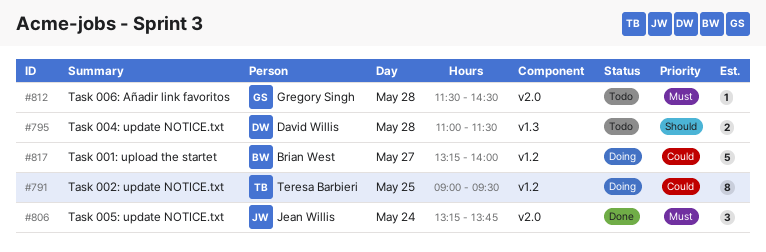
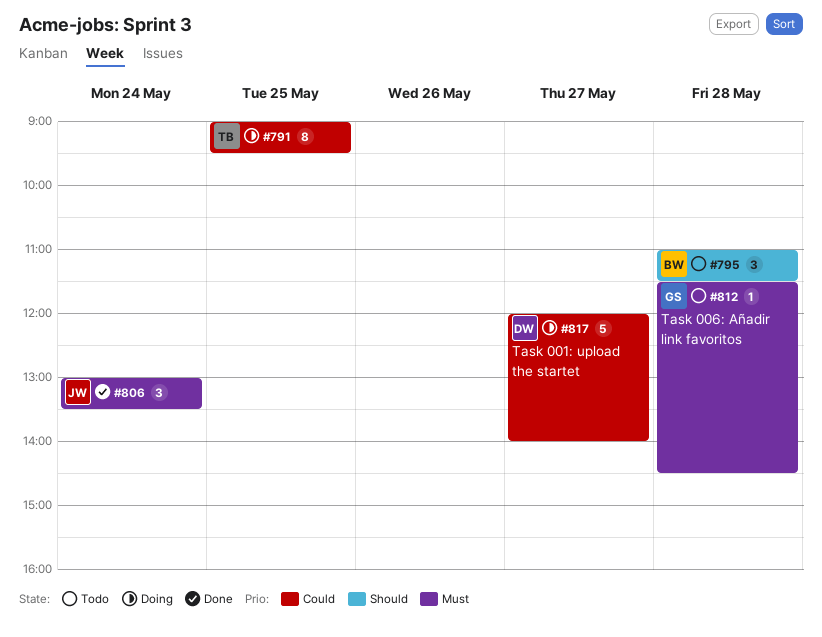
#795, owner: David Willis -> Brian West
#795, estimate: 2 -> 3
#806, begins: 13:15 -> 13:00
#806, ends: 13:45 -> 13:30
#817, owner: Brian West -> David Willis
#817, begins: 13:15 -> 12:00

